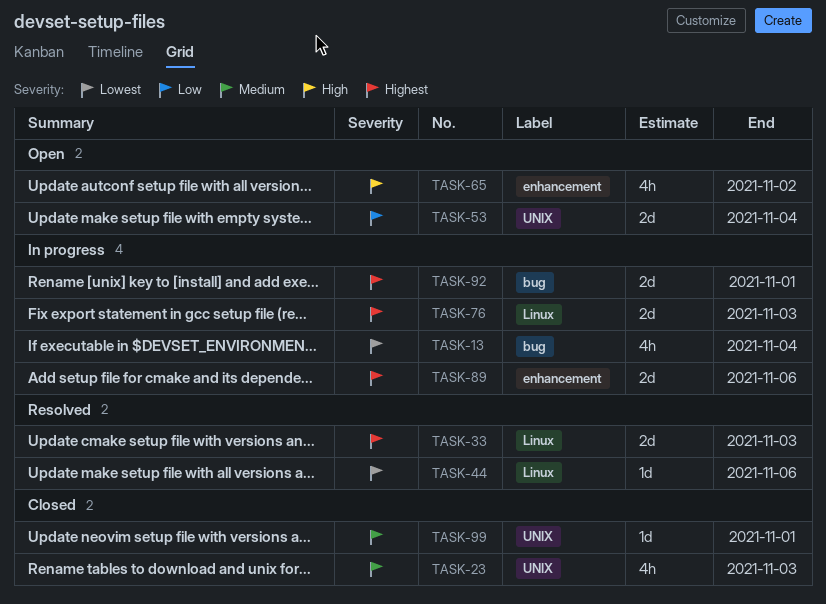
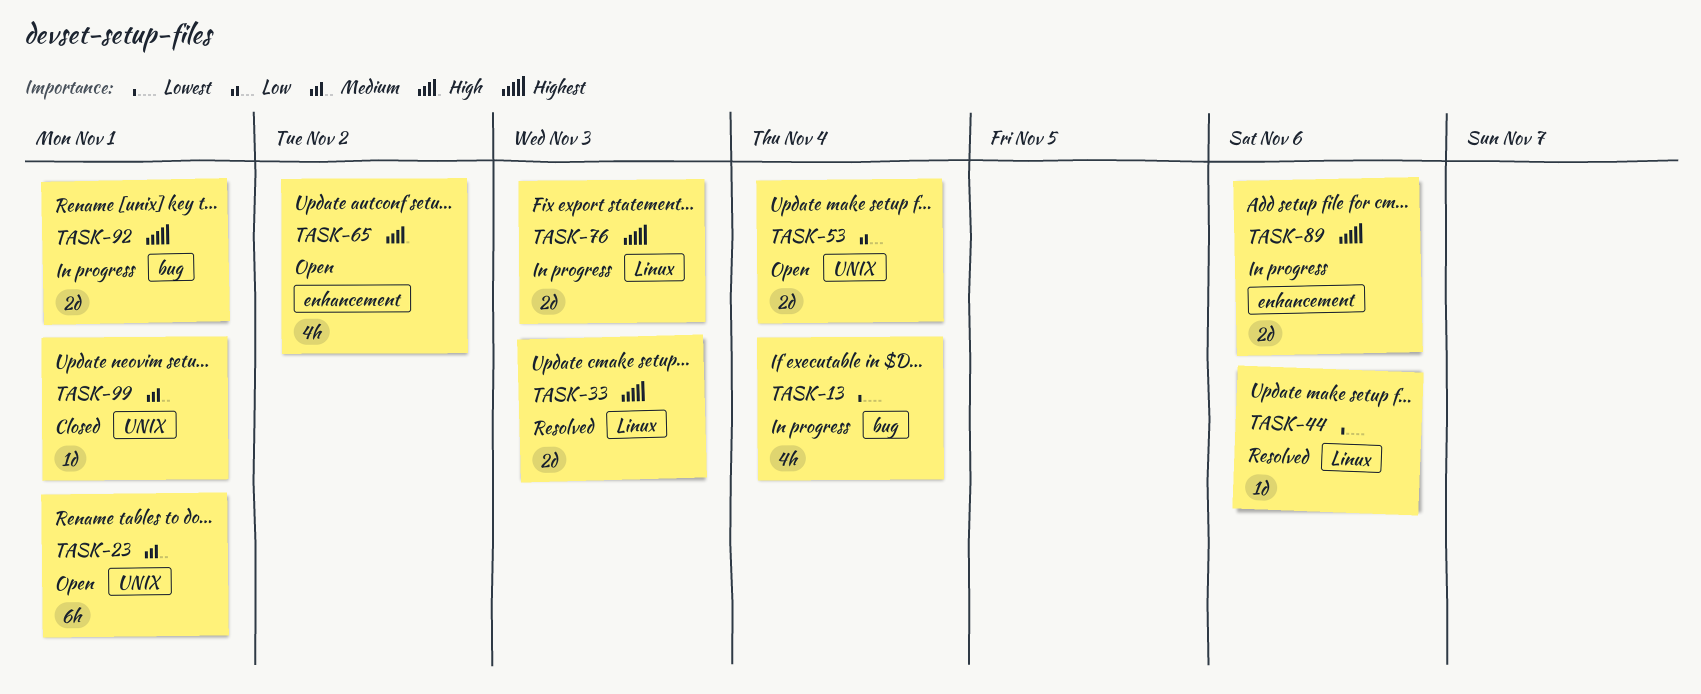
TASK-23, status: Closed -> Open
TASK-23, estimate: 4h -> 6h
TASK-23, due: Nov 3 -> Nov 1

